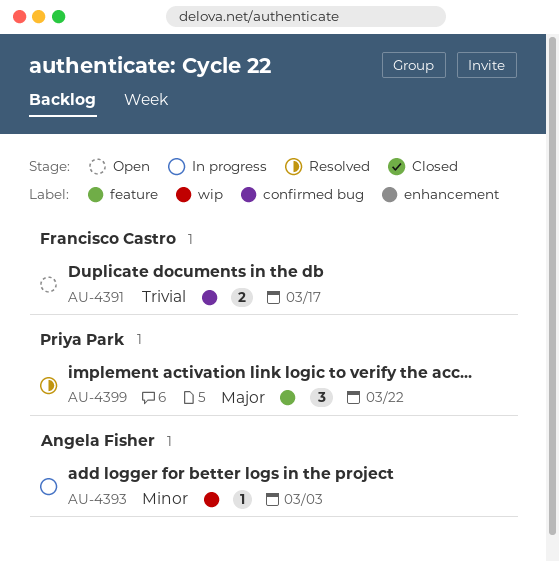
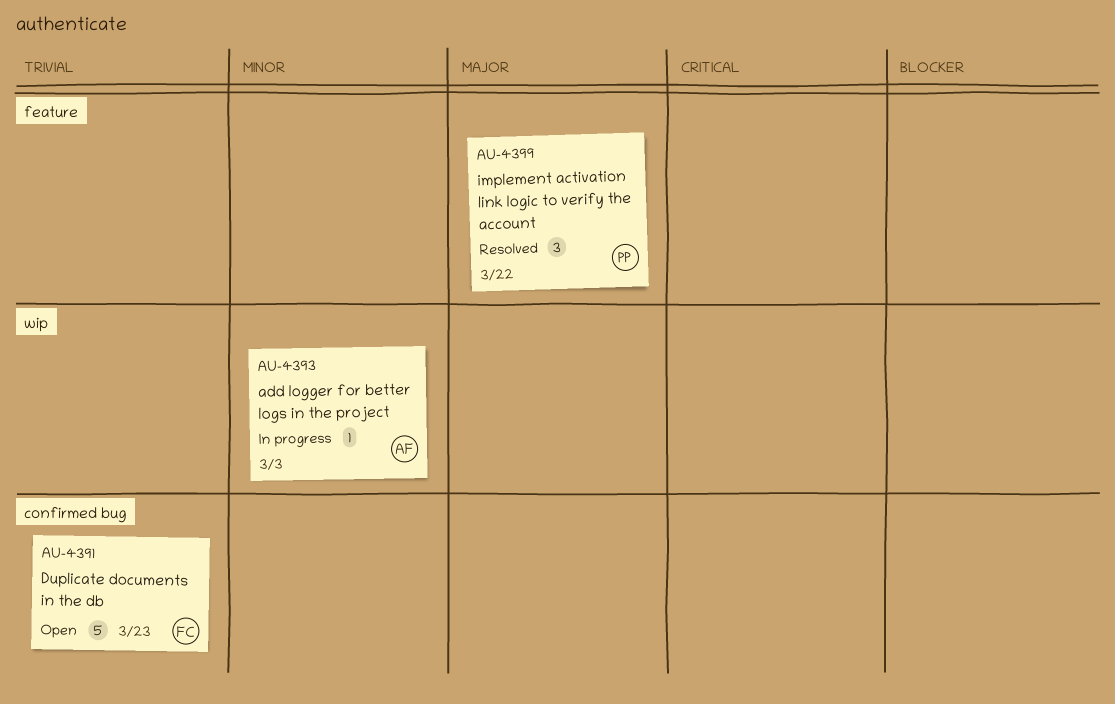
AU-4391, estimate: 2 -> 5
AU-4391, due: Mar 17 -> Mar 23

